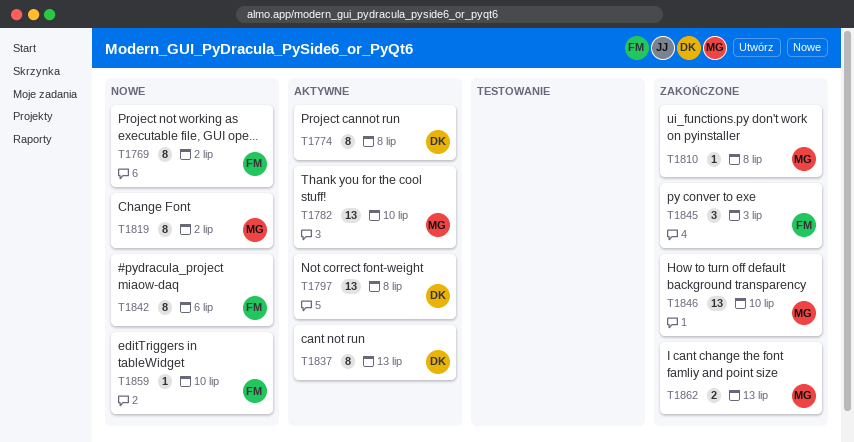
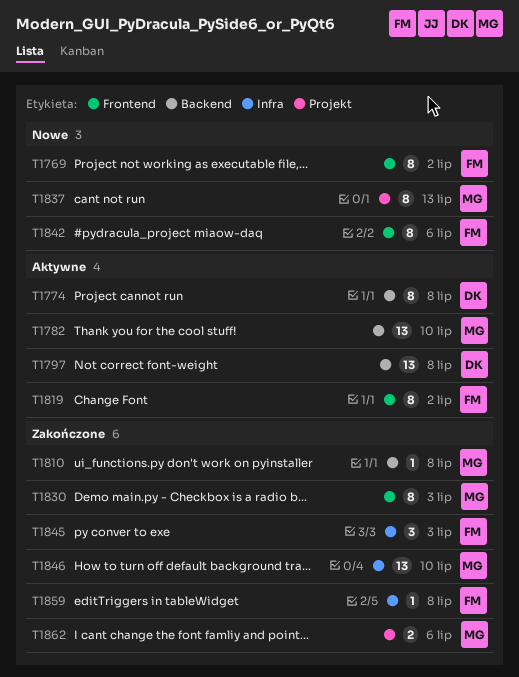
T1819, status: Nowe -> Aktywne
T1819, owner: MG -> FM
T1830: none -> present
T1837, status: Aktywne -> Nowe
T1837, owner: DK -> MG
T1859, status: Nowe -> Zakończone
T1859, due: Jul 10 -> Jul 8
T1862, due: Jul 13 -> Jul 6

